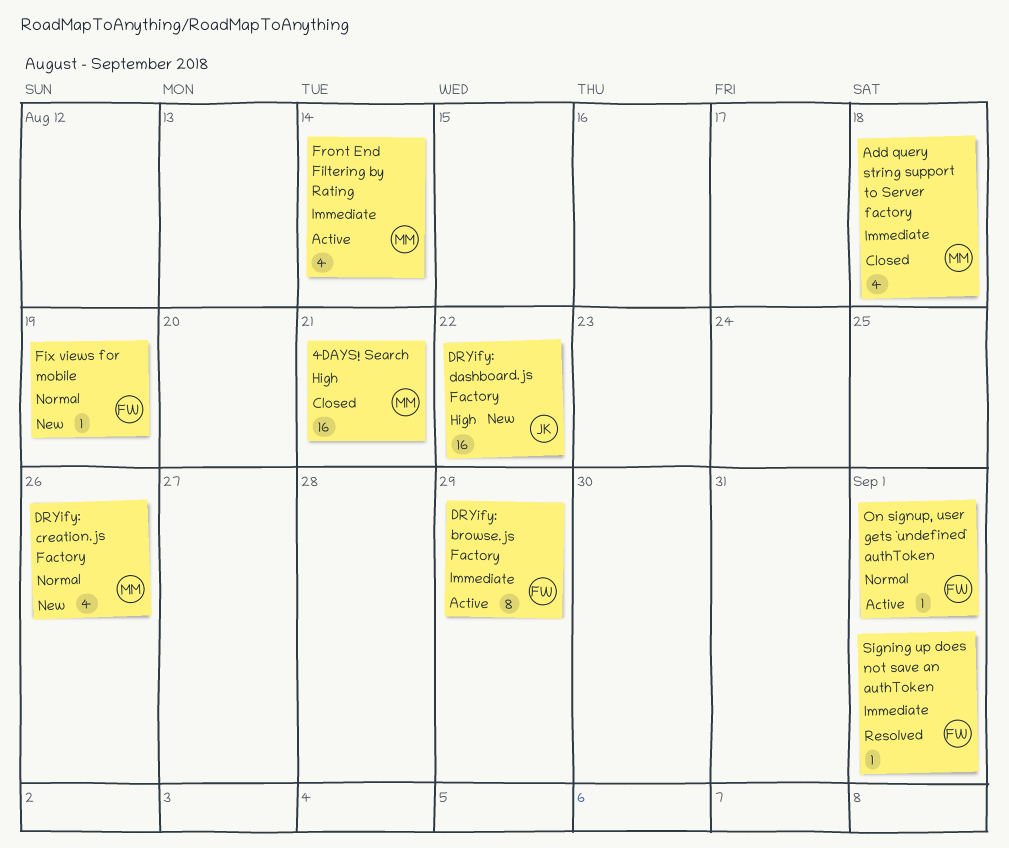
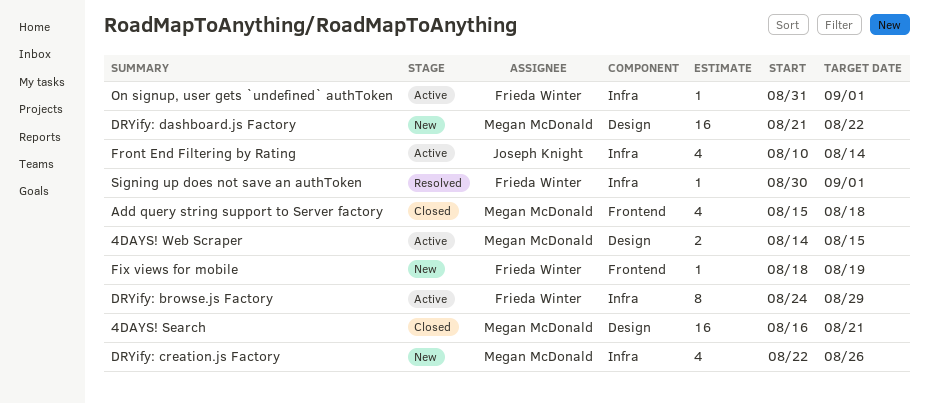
4DAYS! Web Scraper: none -> present
DRYify: dashboard.js Factory, owner: Joseph Knight -> Megan McDonald
Front End Filtering by Rating, owner: Megan McDonald -> Joseph Knight

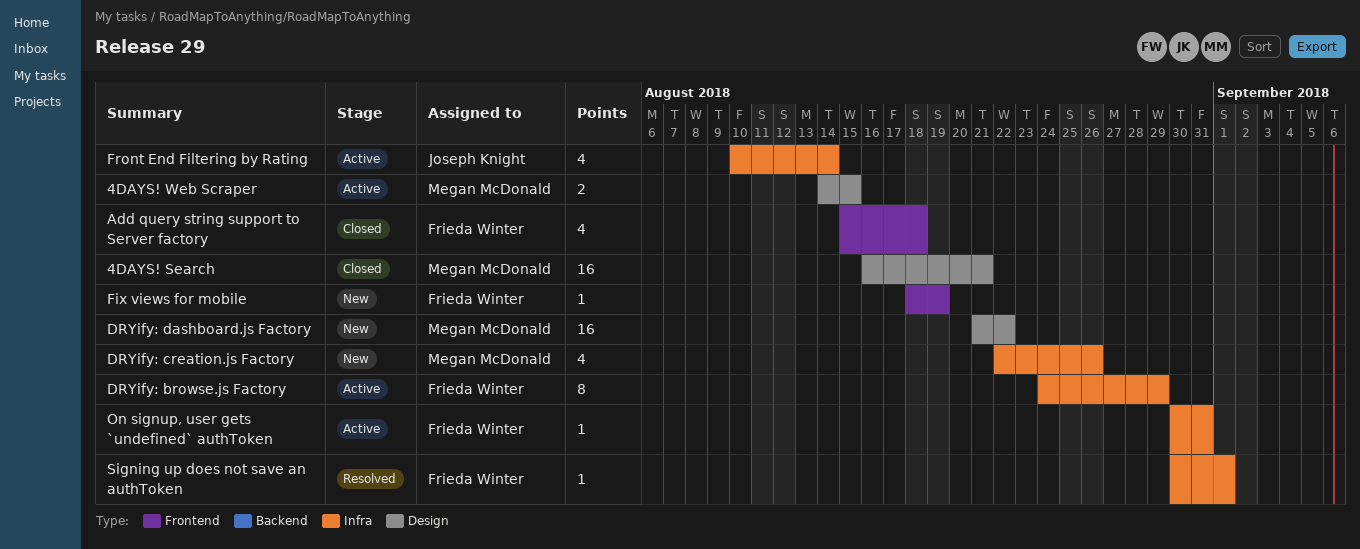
Add query string support to Server factory, owner: Megan McDonald -> Frieda Winter
On signup, user gets `undefined` authToken, start: Aug 31 -> Aug 30
On signup, user gets `undefined` authToken, due: Sep 1 -> Aug 31

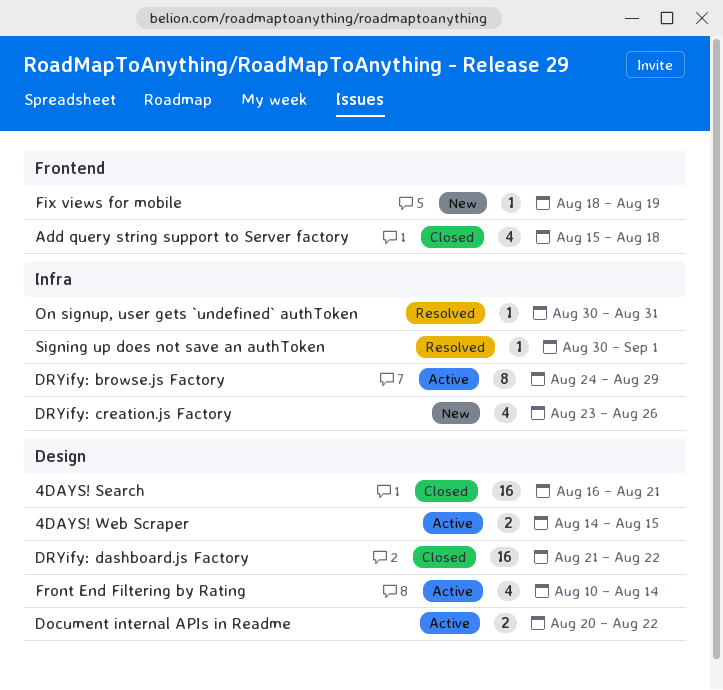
Document internal APIs in Readme: none -> present
DRYify: creation.js Factory, start: Aug 22 -> Aug 23
DRYify: dashboard.js Factory, status: New -> Closed
Front End Filtering by Rating, label: Infra -> Design
On signup, user gets `undefined` authToken, status: Active -> Resolved

